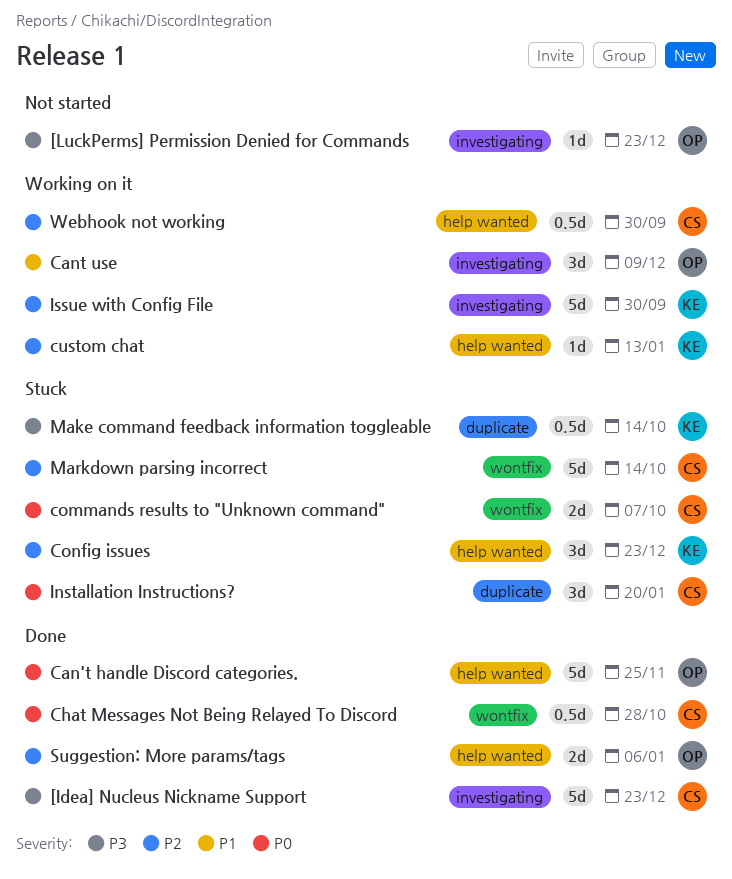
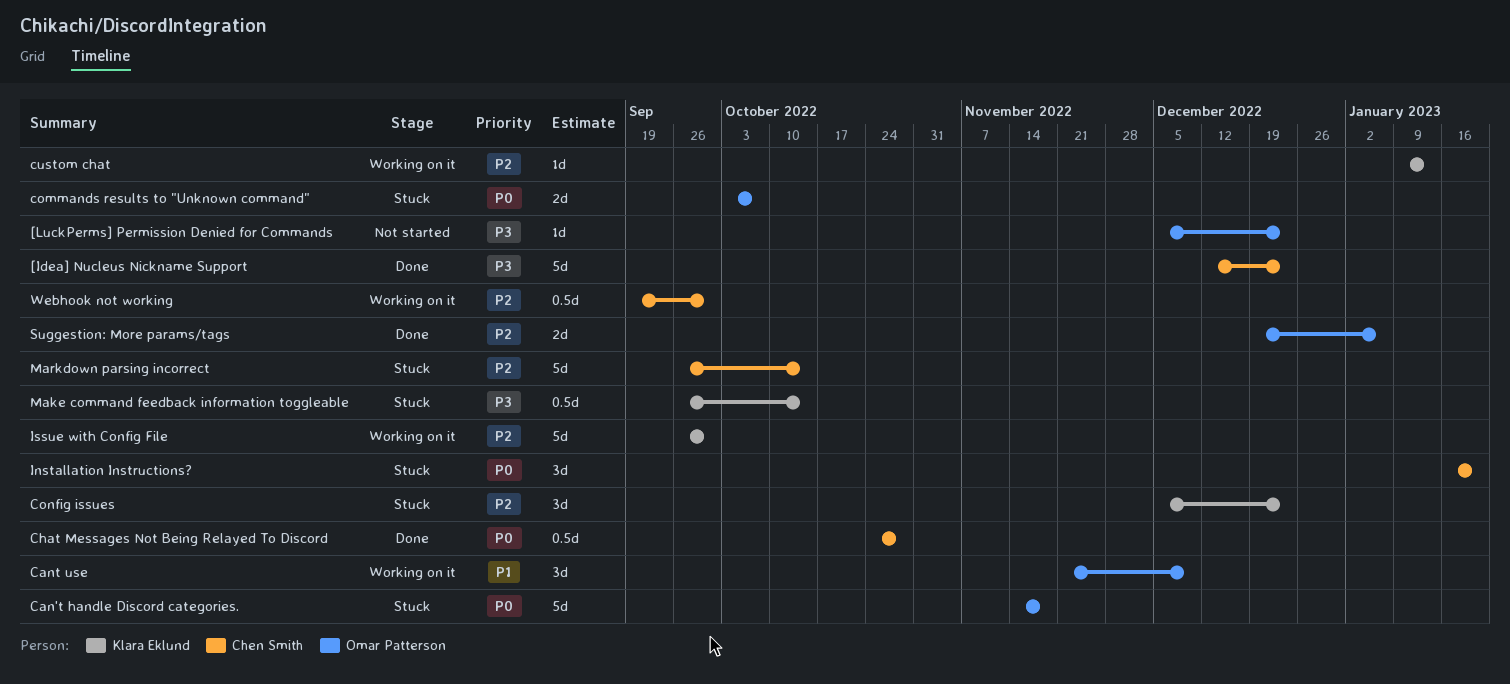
Can't handle Discord categories., status: Done -> Stuck
Can't handle Discord categories., due: Nov 25 -> Nov 18
commands results to "Unknown command", owner: Chen Smith -> Omar Patterson

